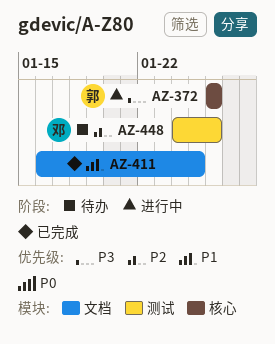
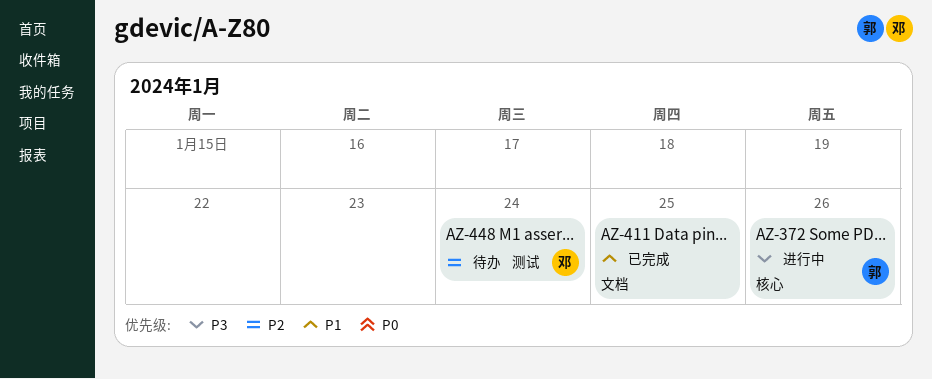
AZ-448, due: Jan 26 -> Jan 24

